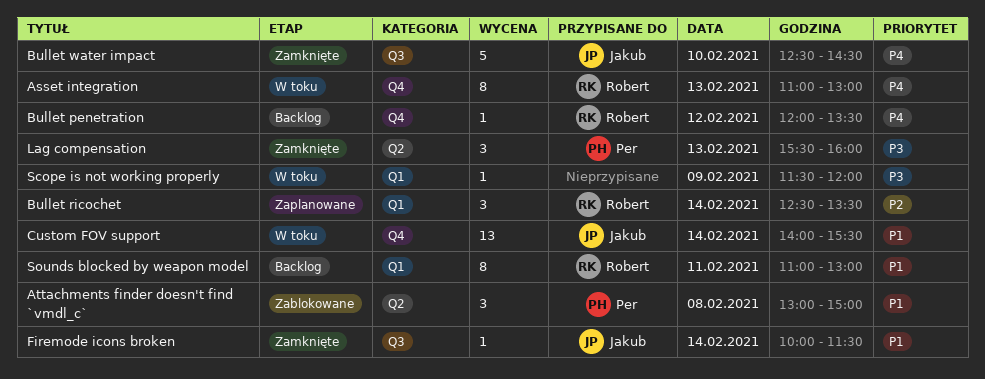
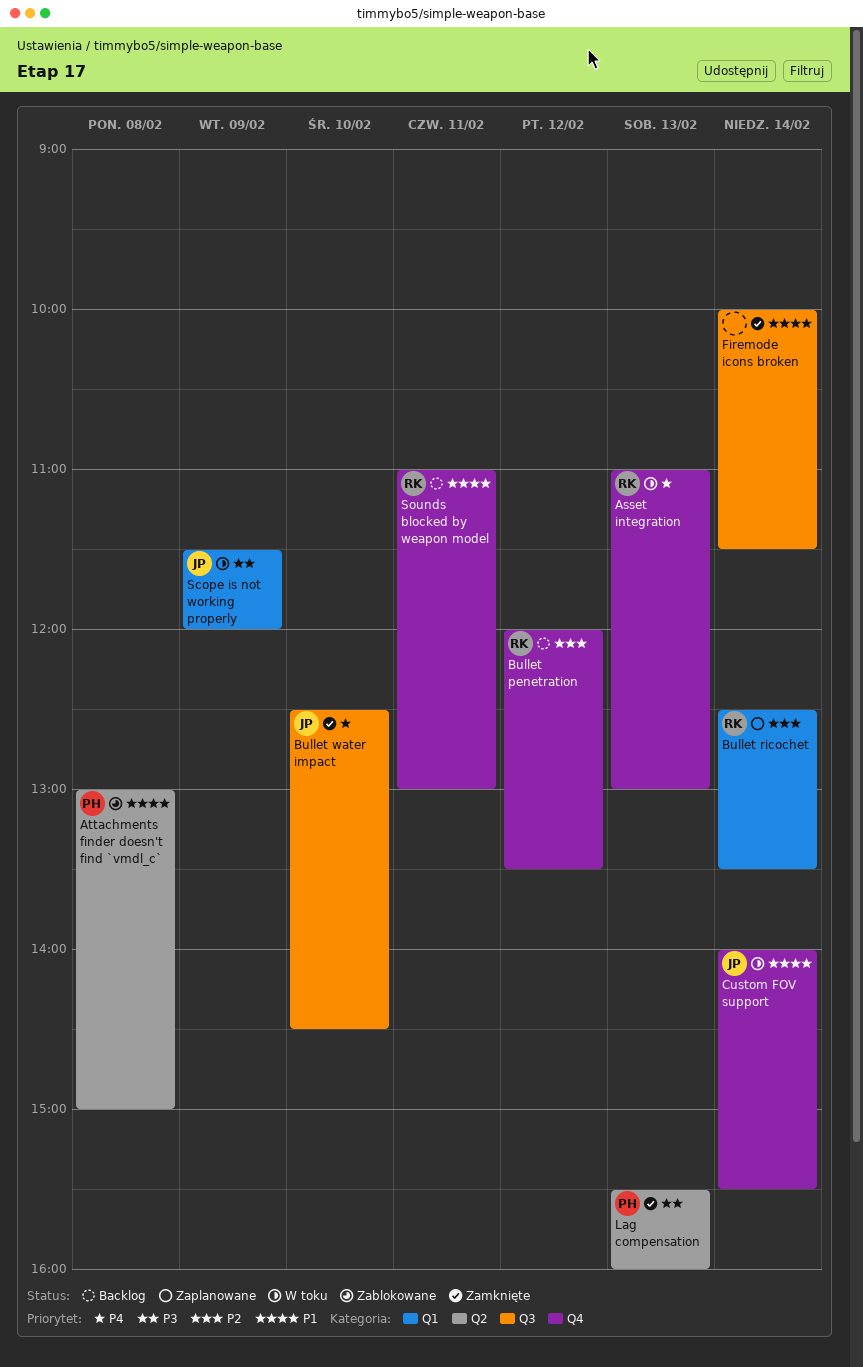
Bullet penetration, priority: P4 -> P2
Firemode icons broken, owner: Jakub -> none
Scope is not working properly, owner: none -> Jakub
Sounds blocked by weapon model, label: Q1 -> Q4

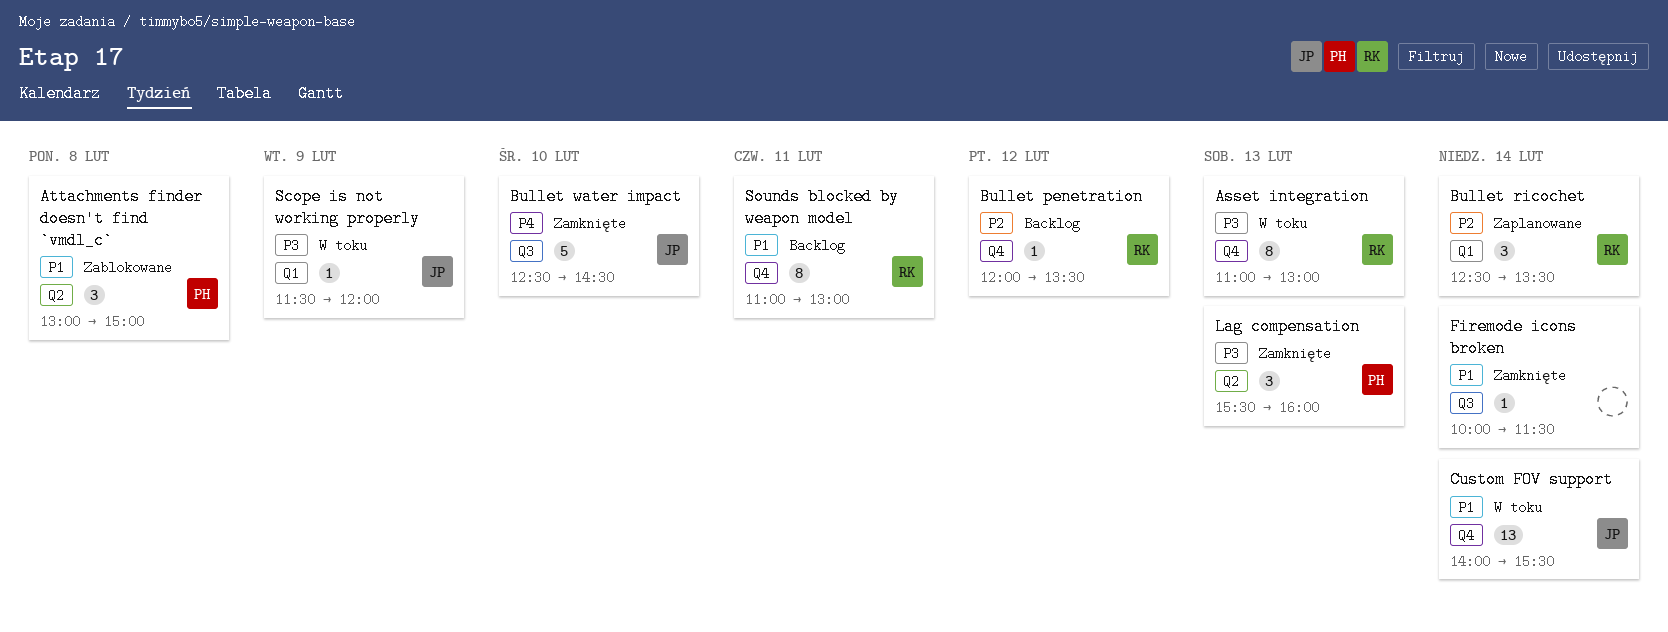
Asset integration, priority: P4 -> P3

